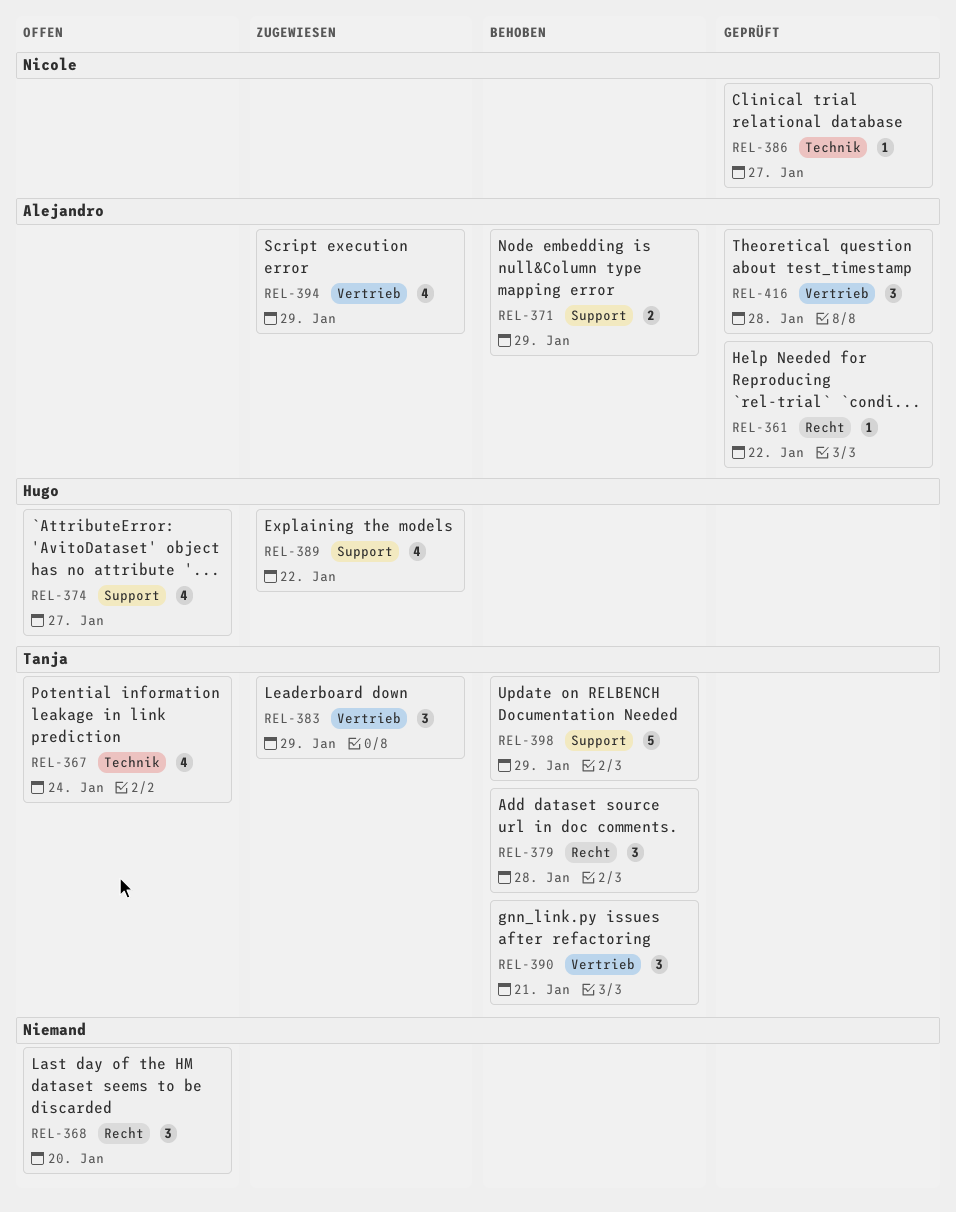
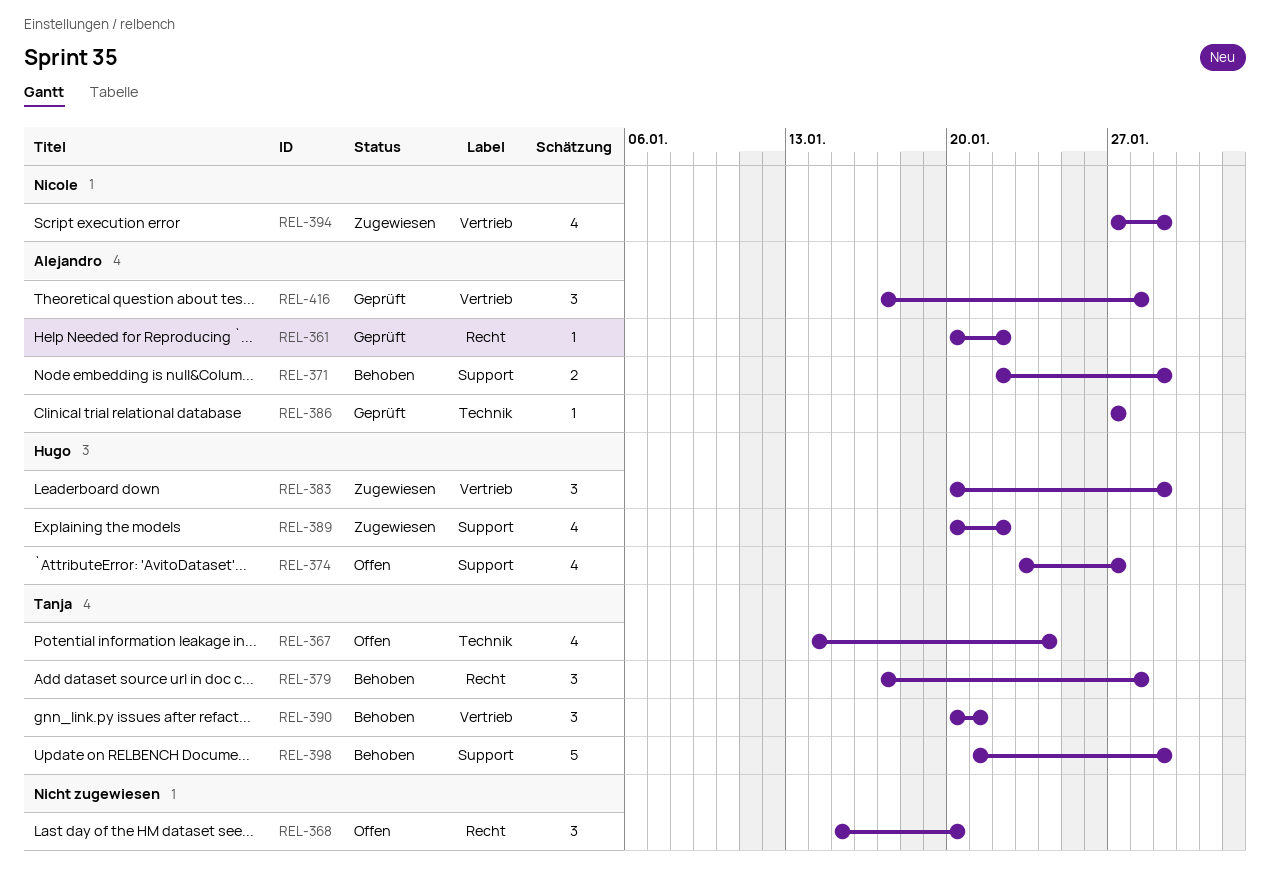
REL-383, owner: Tanja -> Hugo
REL-386, owner: Nicole -> Alejandro
REL-394, owner: Alejandro -> Nicole

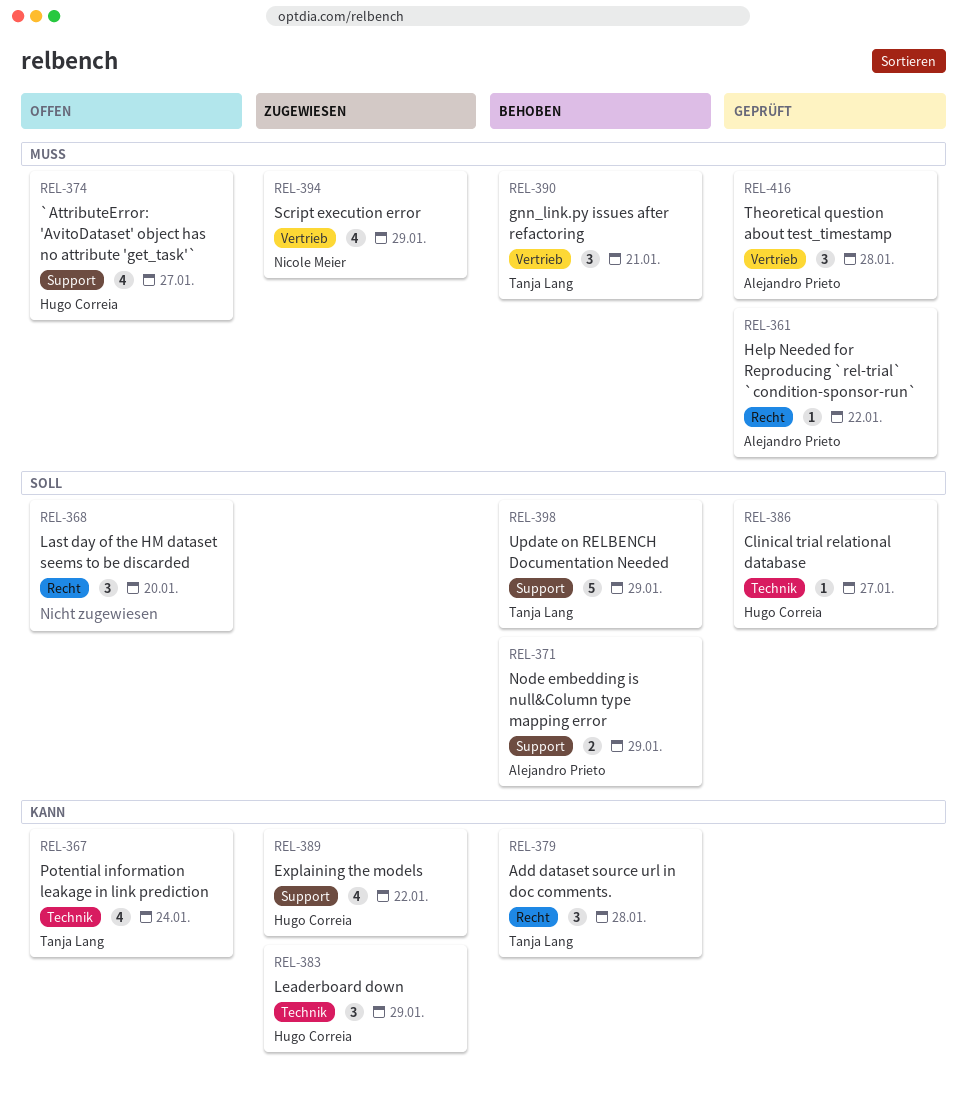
REL-383, label: Vertrieb -> Technik
REL-386, owner: Alejandro Prieto -> Hugo Correia

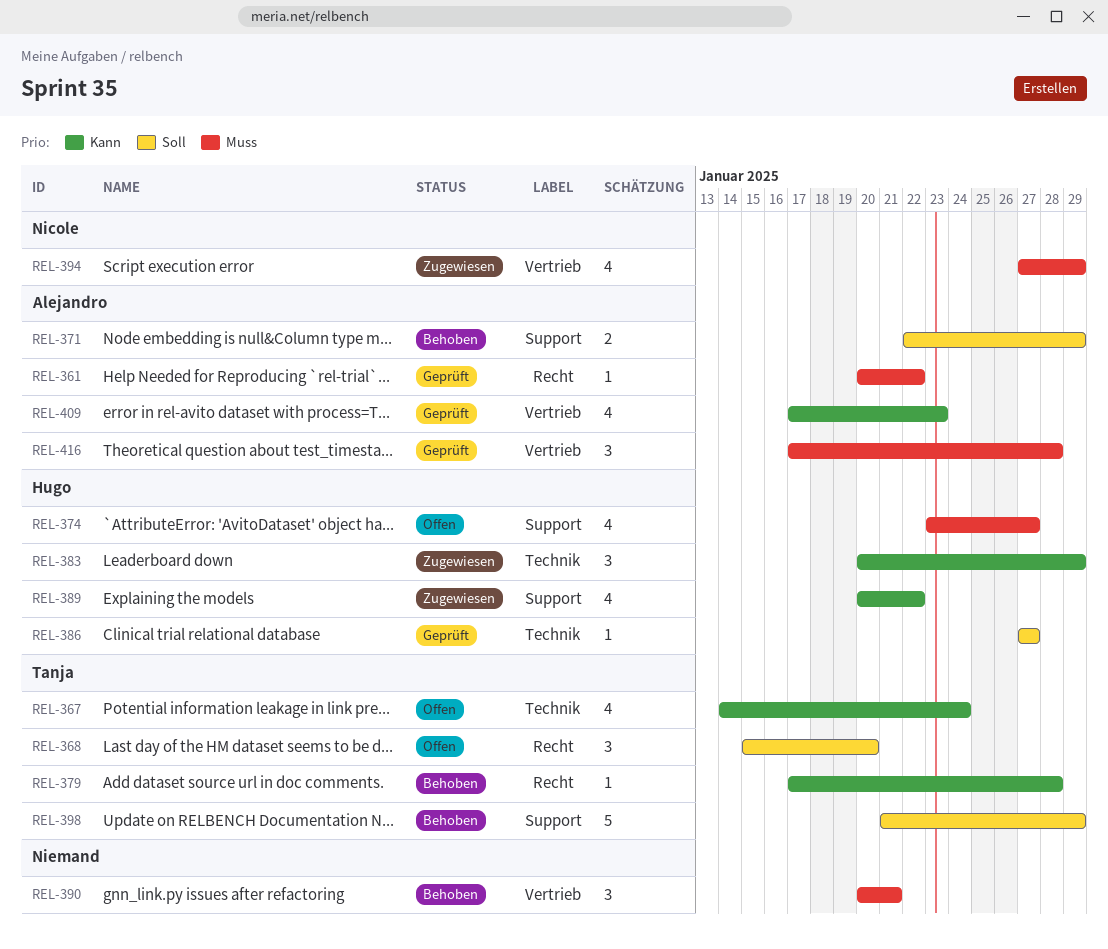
REL-368, owner: none -> Tanja Lang
REL-379, estimate: 3 -> 1
REL-390, owner: Tanja Lang -> none
REL-409: none -> present

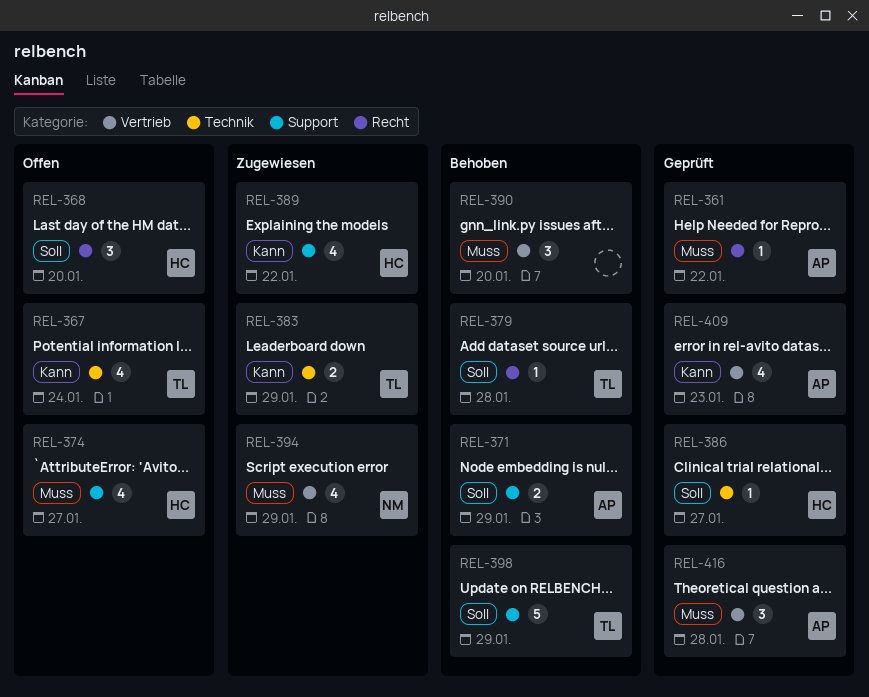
REL-368, owner: Tanja -> Hugo
REL-379, priority: Kann -> Soll
REL-383, owner: Hugo -> Tanja
REL-383, estimate: 3 -> 2
REL-390, due: Jan 21 -> Jan 20

